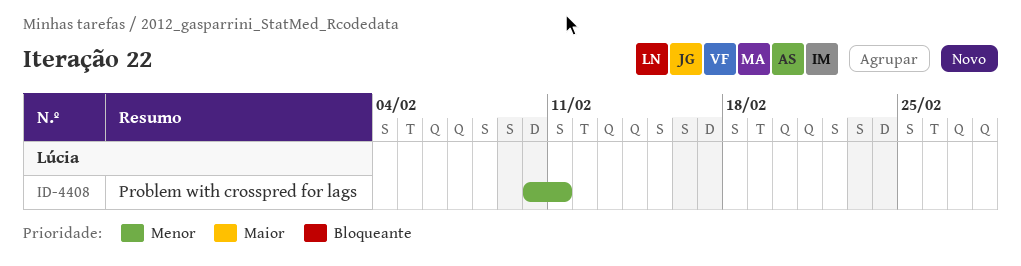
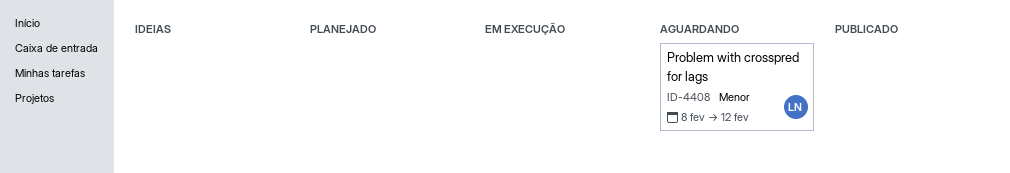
ID-4408, start: Feb 10 -> Feb 8
ID-4408, due: Feb 11 -> Feb 12

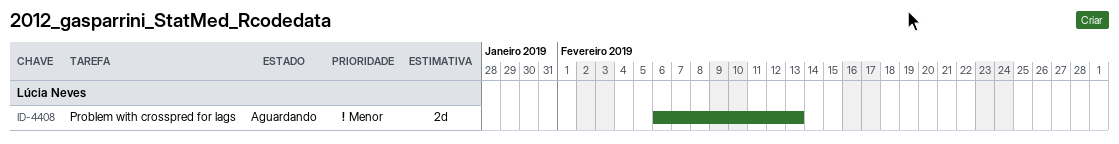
ID-4408, start: Feb 8 -> Feb 6
ID-4408, due: Feb 12 -> Feb 13

